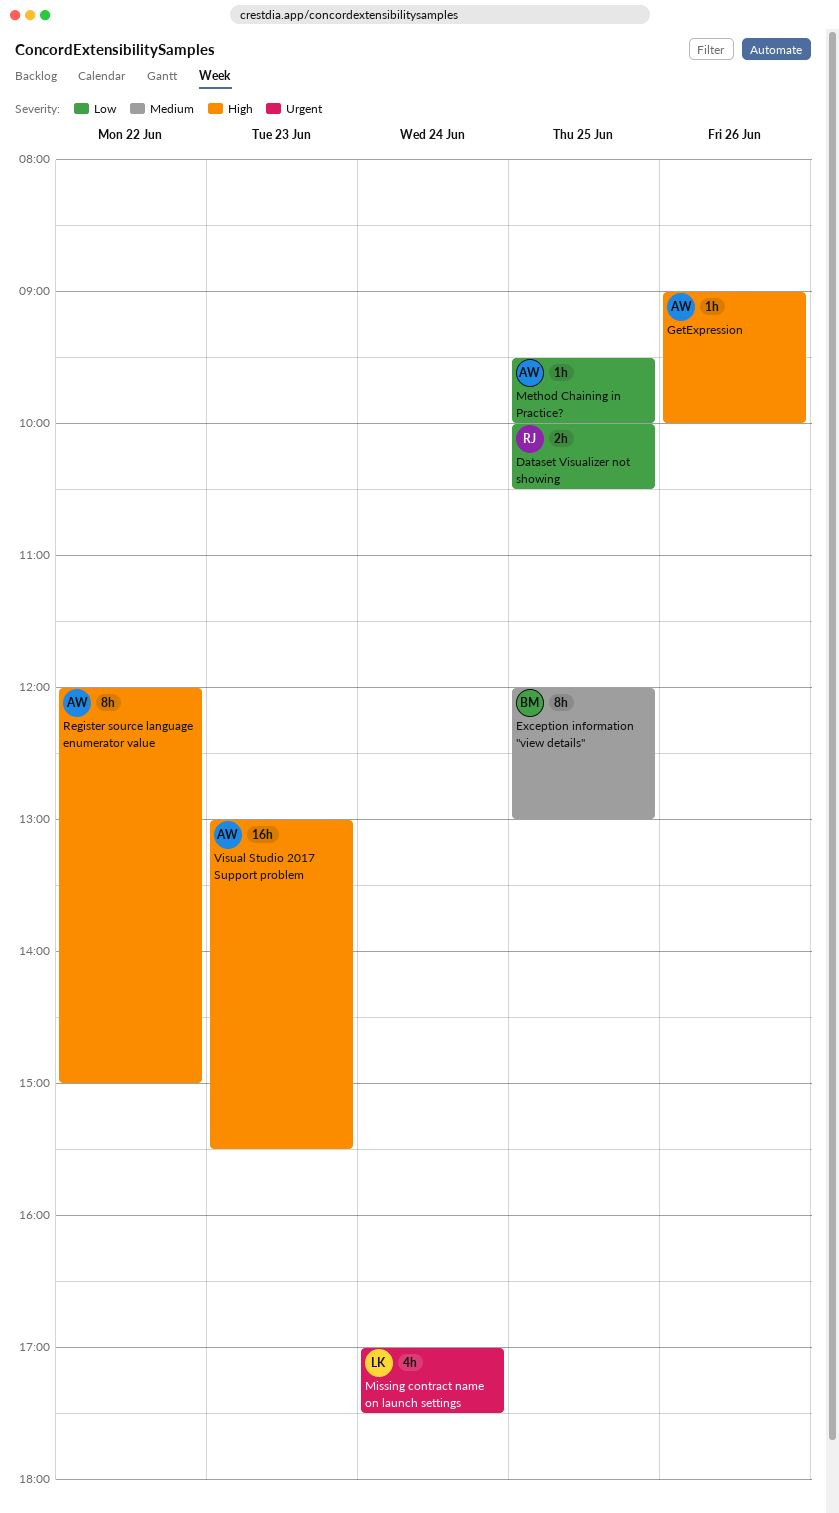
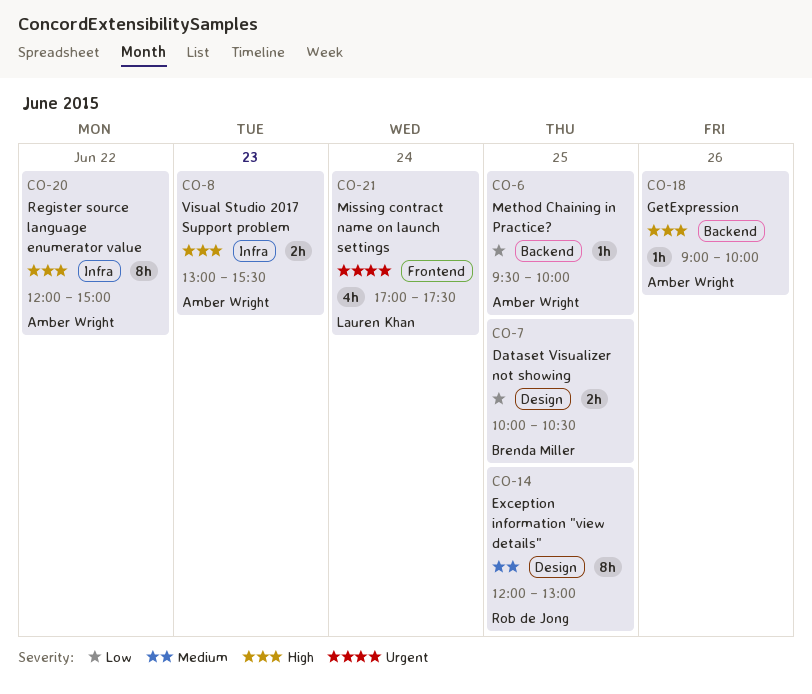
Dataset Visualizer not showing, owner: Rob de Jong -> Brenda Miller
Exception information "view details", owner: Brenda Miller -> Rob de Jong
Visual Studio 2017 Support problem, estimate: 16h -> 2h

